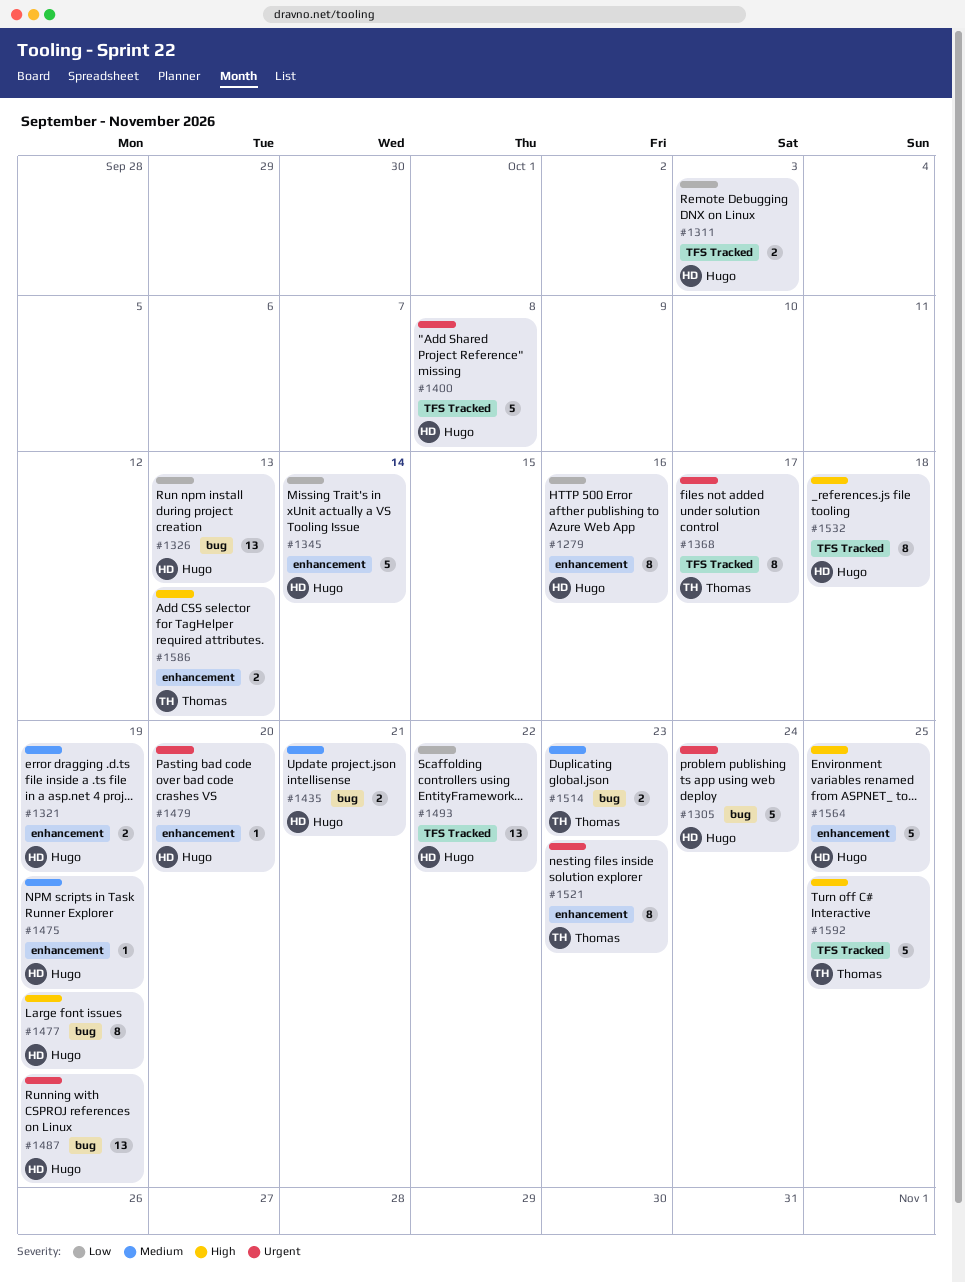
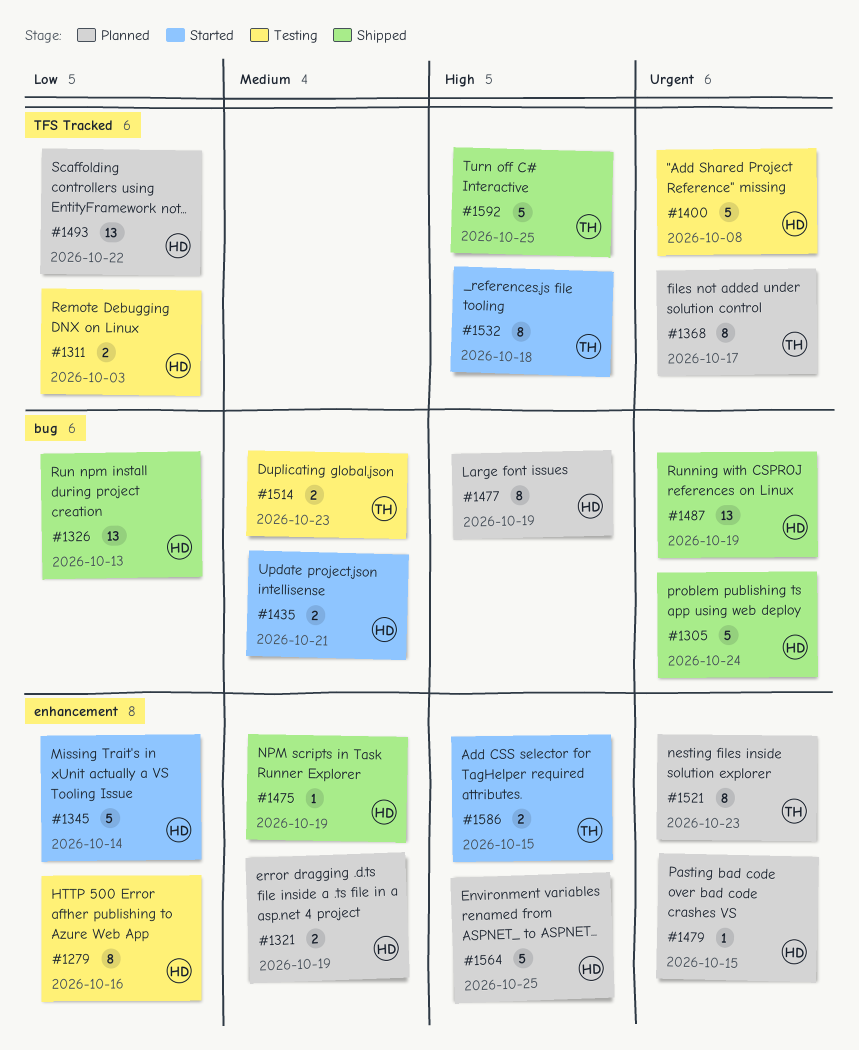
#1479, due: Oct 20 -> Oct 15
#1532, owner: Hugo -> Thomas
#1586, due: Oct 13 -> Oct 15

